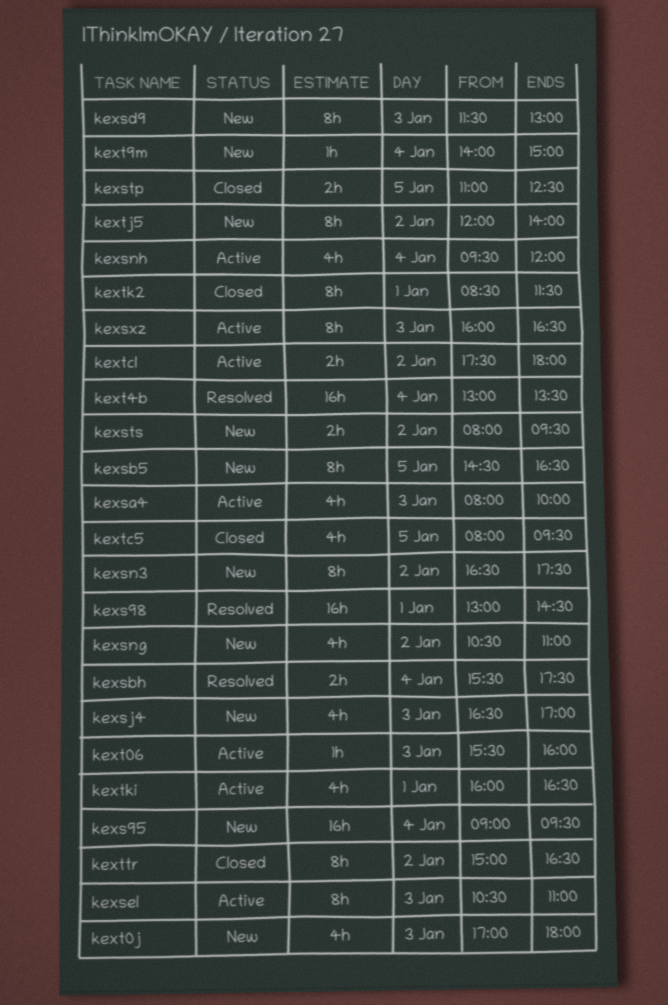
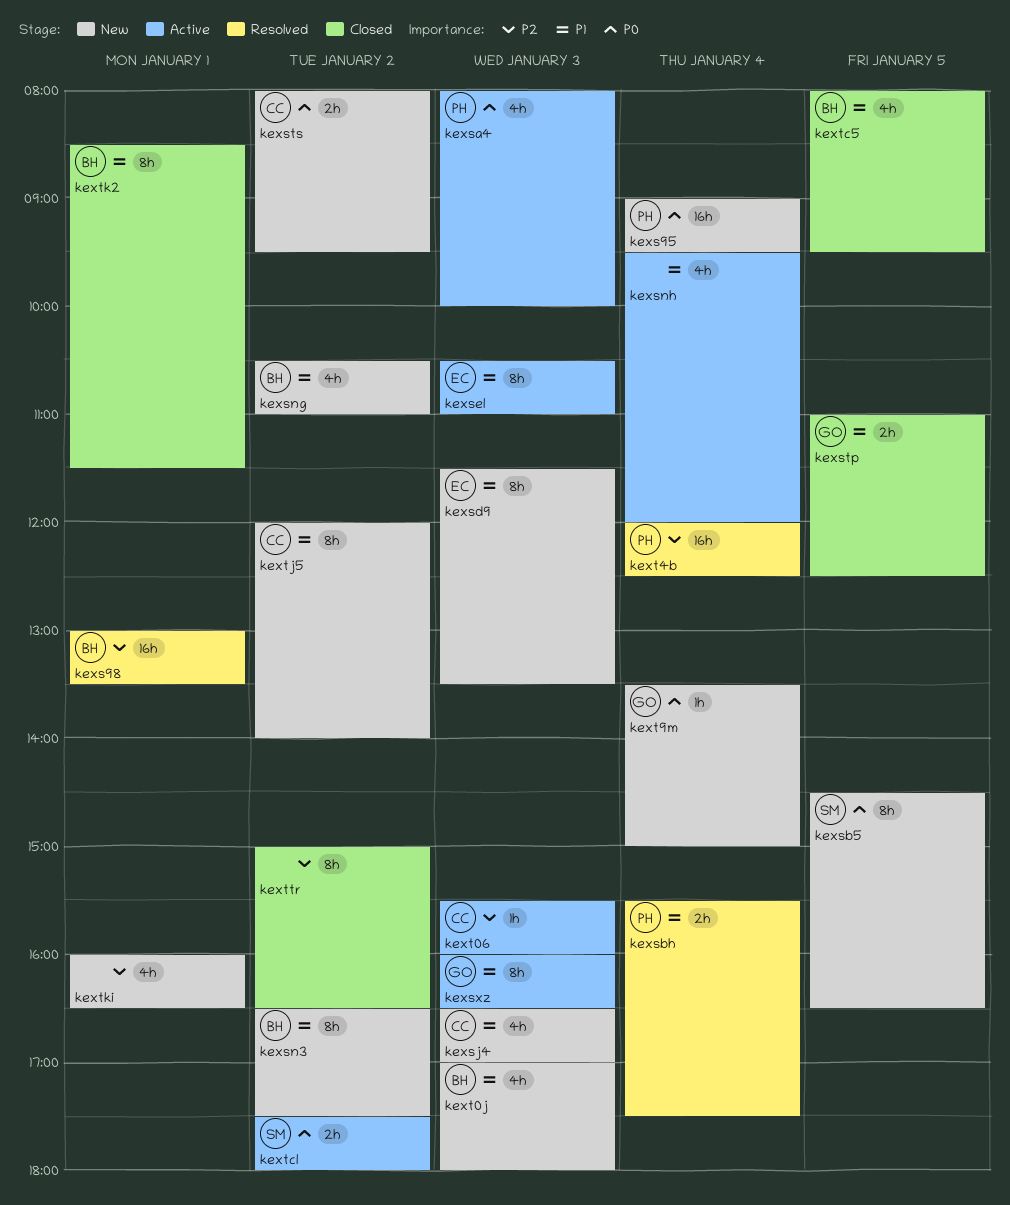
kexs98, ends: 14:30 -> 13:30
kexsd9, ends: 13:00 -> 13:30
kext4b, begins: 13:00 -> 12:00
kext4b, ends: 13:30 -> 12:30
kext9m, begins: 14:00 -> 13:30
kextki, status: Active -> New

